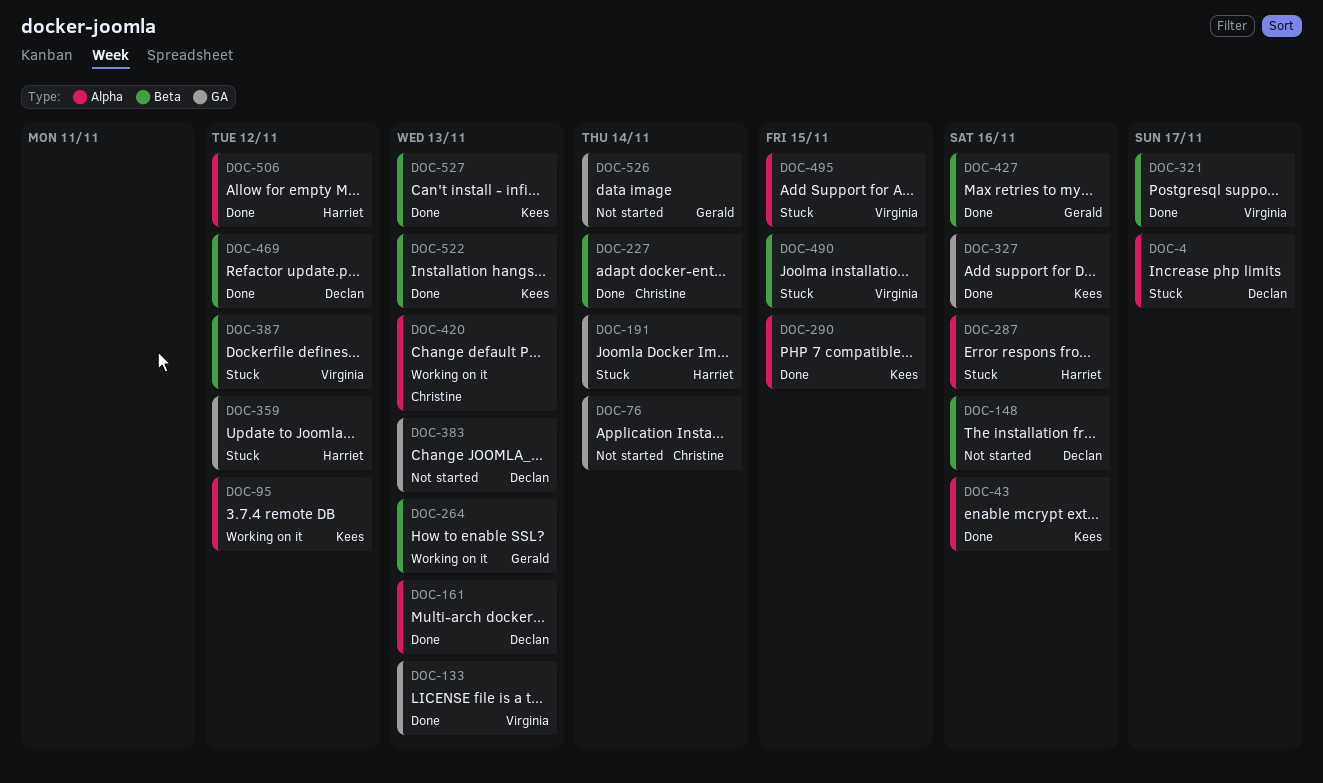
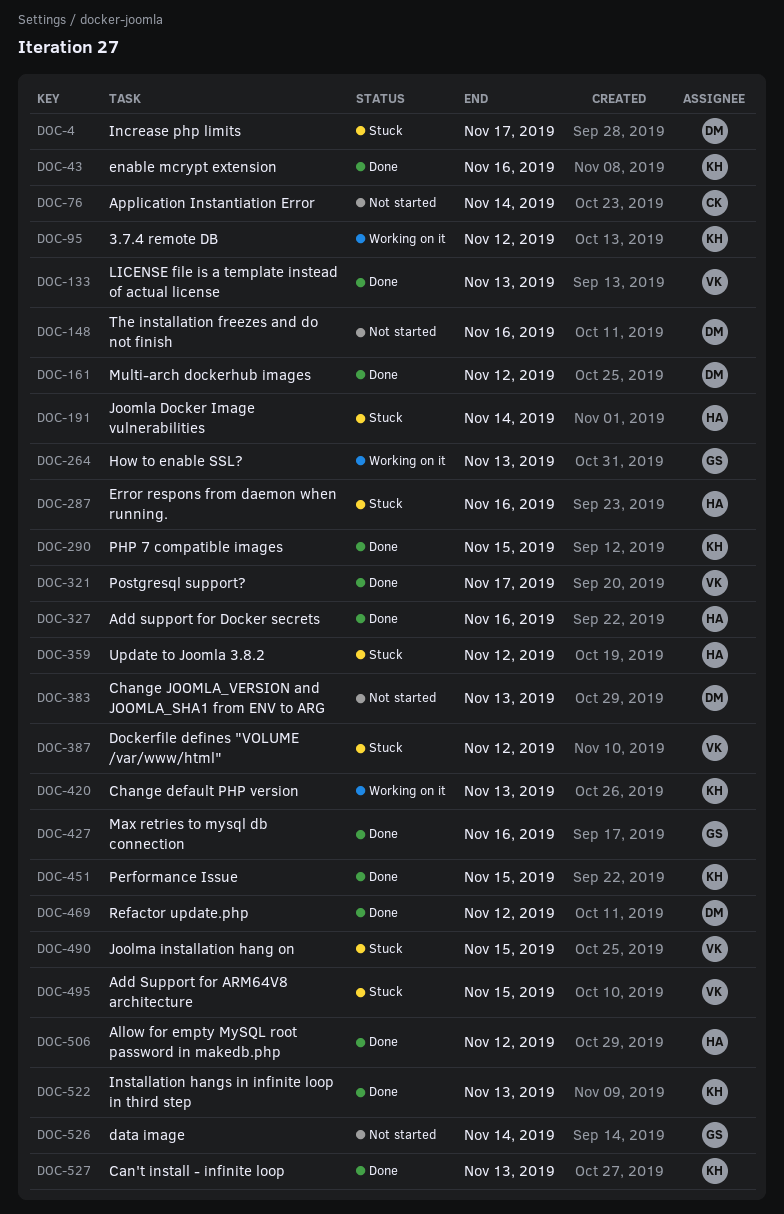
DOC-161, due: Nov 13 -> Nov 12
DOC-227: present -> none
DOC-327, owner: Kees -> Harriet
DOC-420, owner: Christine -> Kees
DOC-451: none -> present

